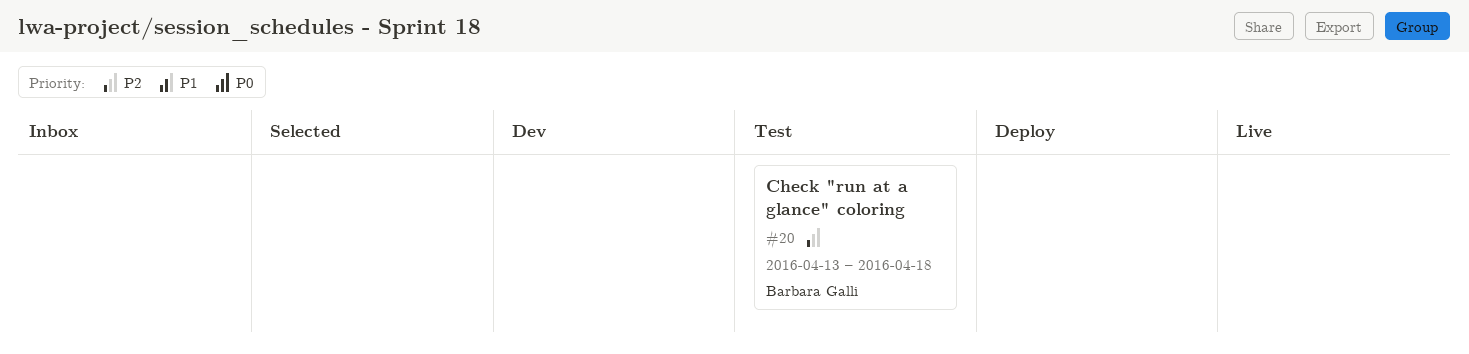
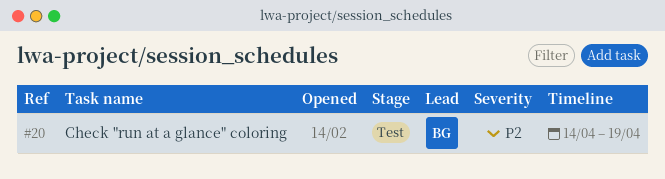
#20, start: Apr 13 -> Apr 14
#20, due: Apr 18 -> Apr 19

